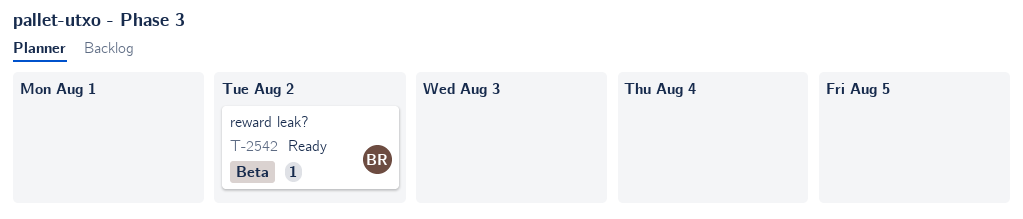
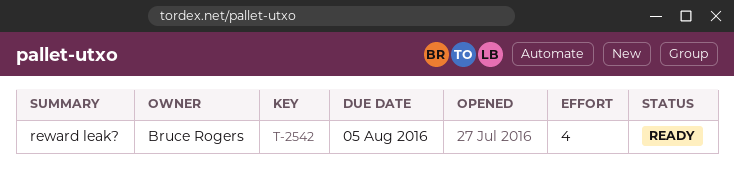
T-2542, estimate: 1 -> 4
T-2542, due: Aug 2 -> Aug 5

